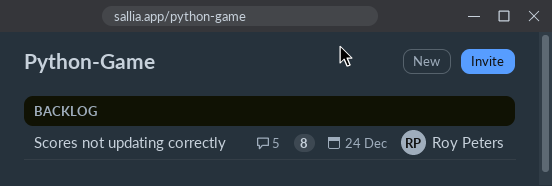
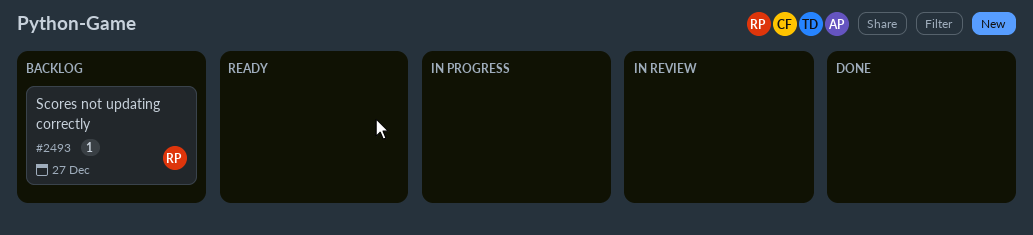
Scores not updating correctly, estimate: 8 -> 1
Scores not updating correctly, due: Dec 24 -> Dec 27

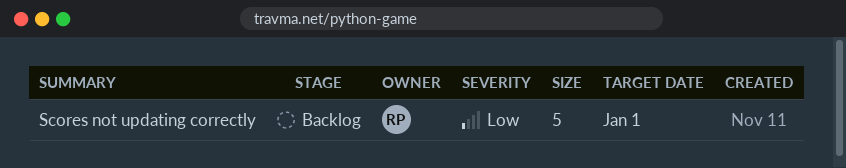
Scores not updating correctly, estimate: 1 -> 5
Scores not updating correctly, due: Dec 27 -> Jan 1

